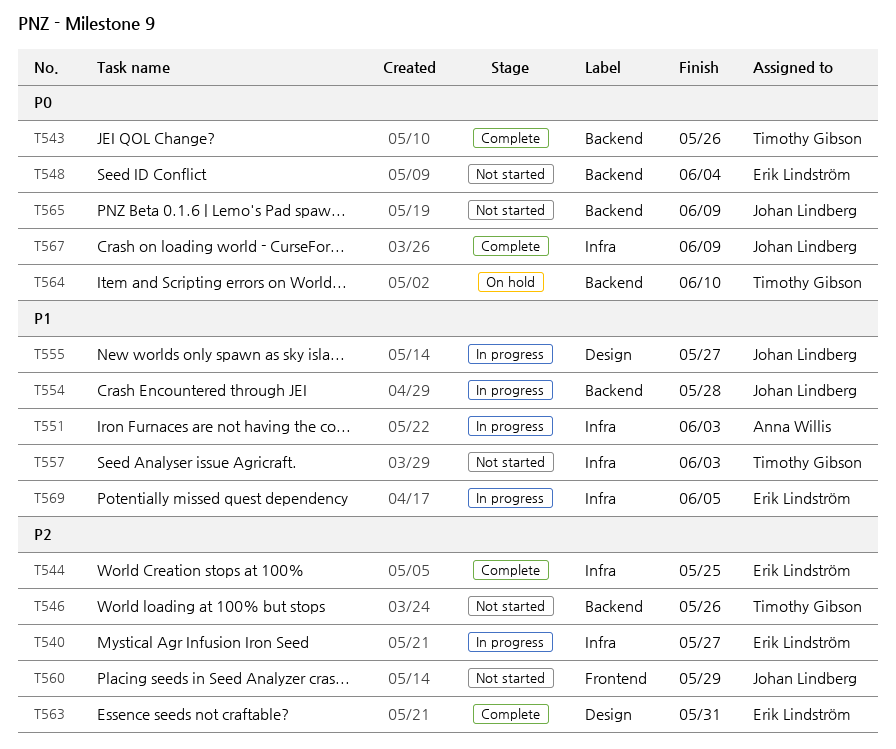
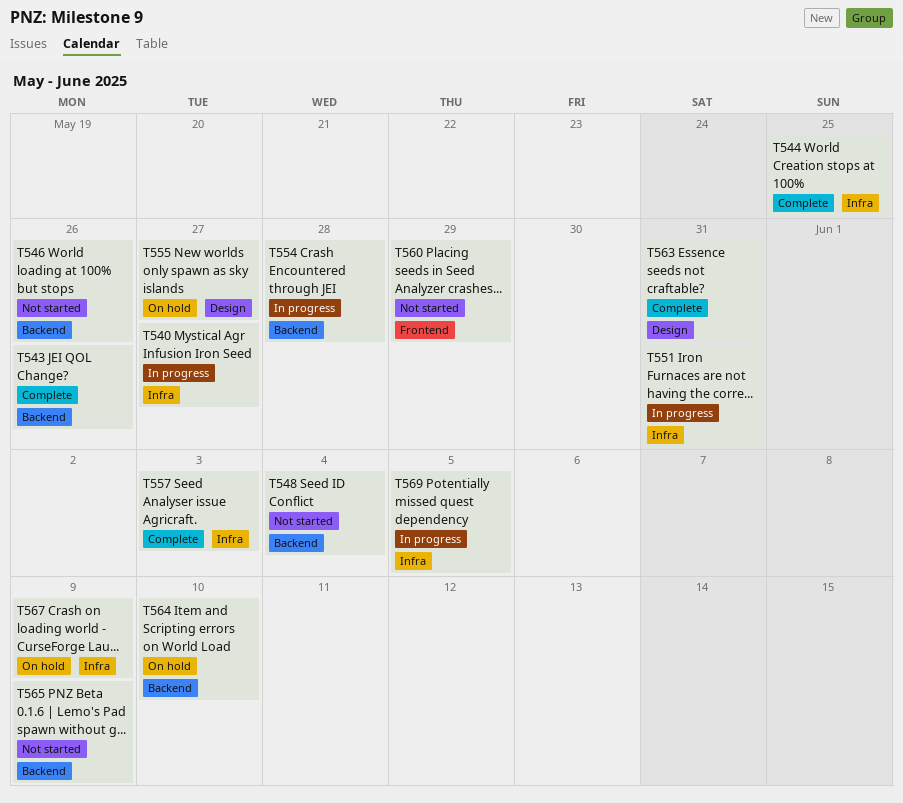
T551, due: Jun 3 -> May 31
T555, status: In progress -> On hold
T557, status: Not started -> Complete
T567, status: Complete -> On hold

